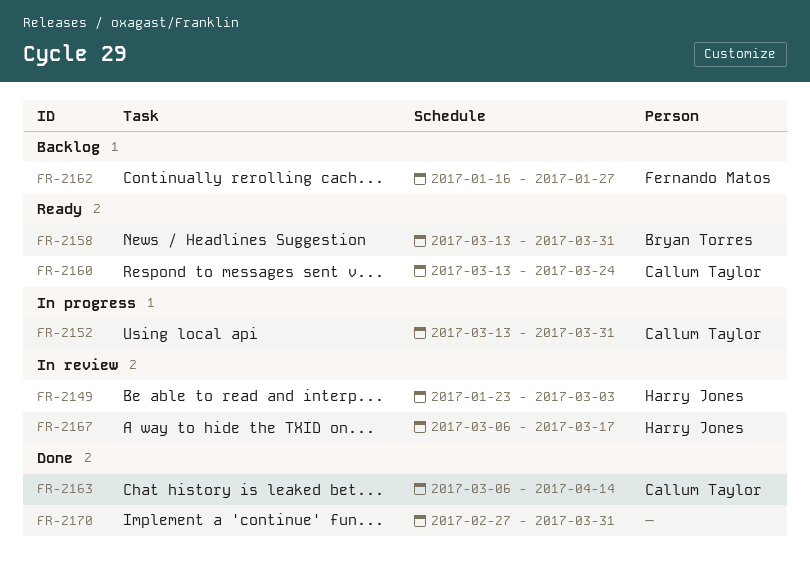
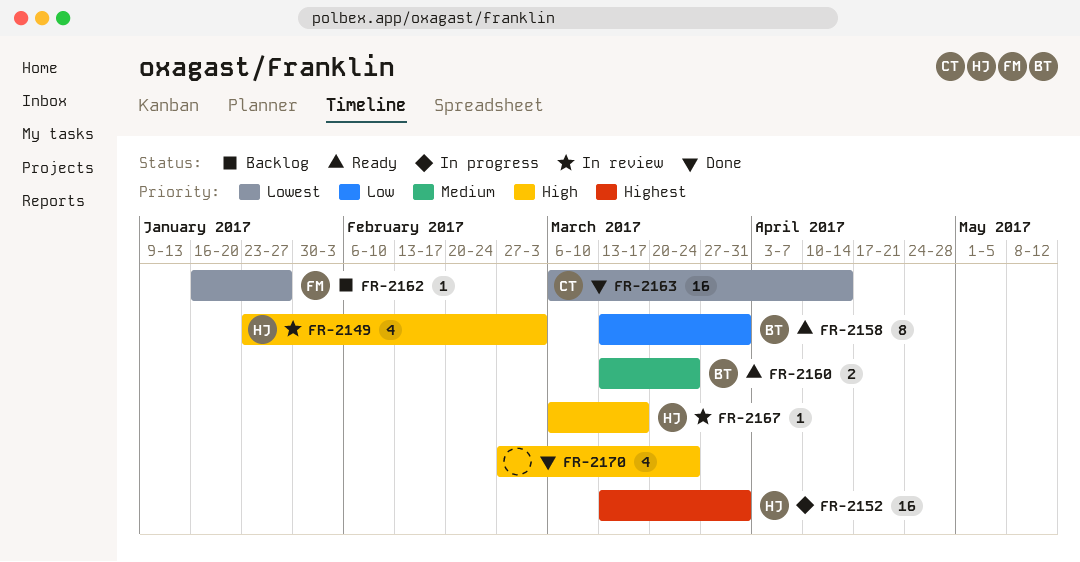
FR-2152, owner: Callum Taylor -> Harry Jones
FR-2160, owner: Callum Taylor -> Bryan Torres
FR-2170, due: Mar 31 -> Mar 24

